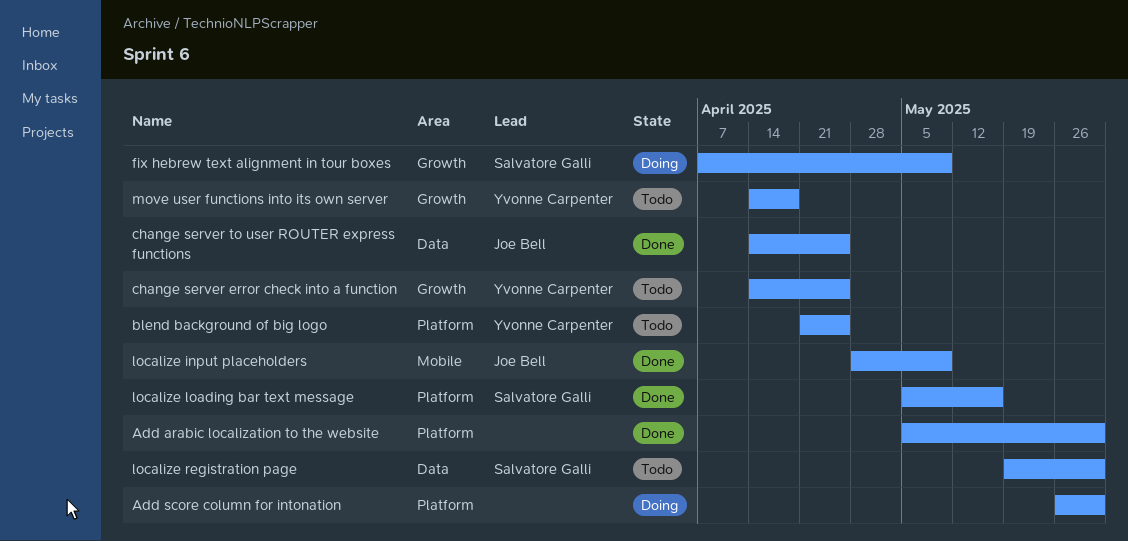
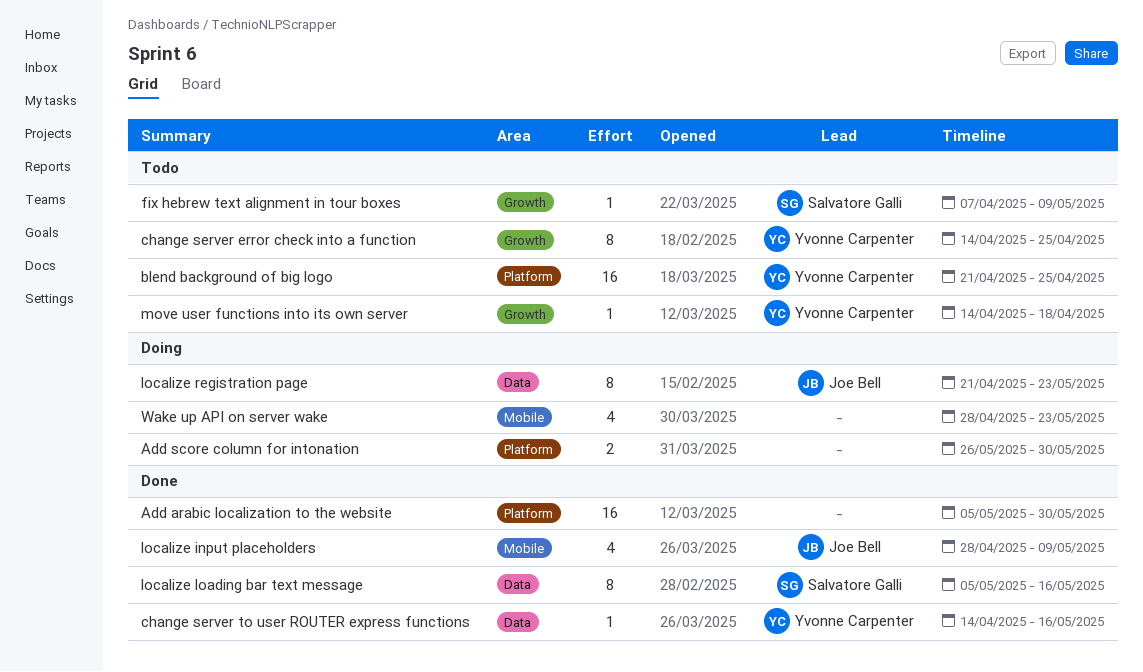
change server to user ROUTER express functions, owner: Joe Bell -> Yvonne Carpenter
change server to user ROUTER express functions, due: Apr 25 -> May 16
fix hebrew text alignment in tour boxes, status: Doing -> Todo
localize loading bar text message, label: Platform -> Data
localize registration page, status: Todo -> Doing
localize registration page, owner: Salvatore Galli -> Joe Bell
localize registration page, start: May 19 -> Apr 21
localize registration page, due: May 30 -> May 23
Wake up API on server wake: none -> present

